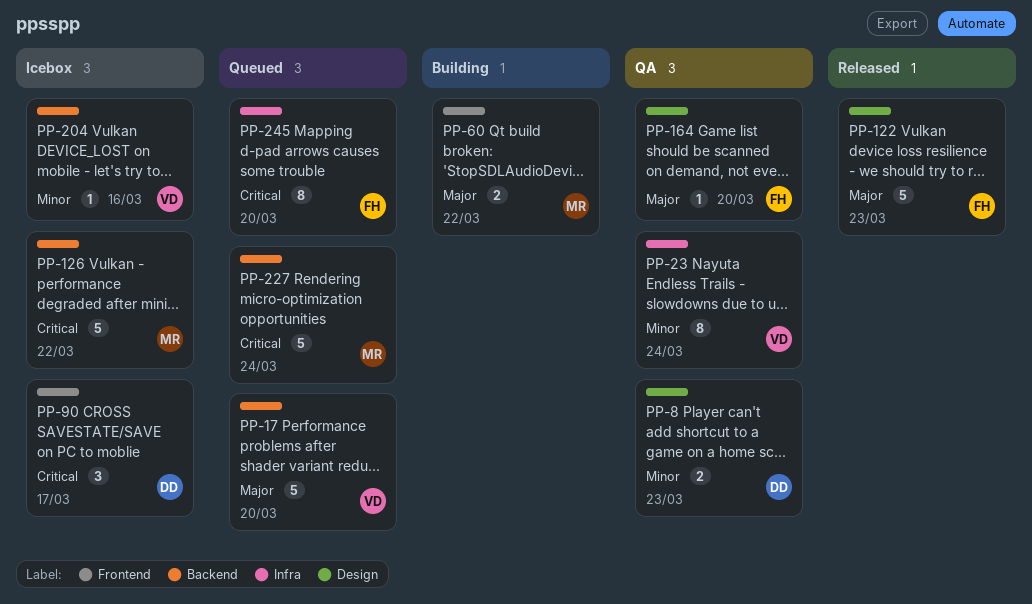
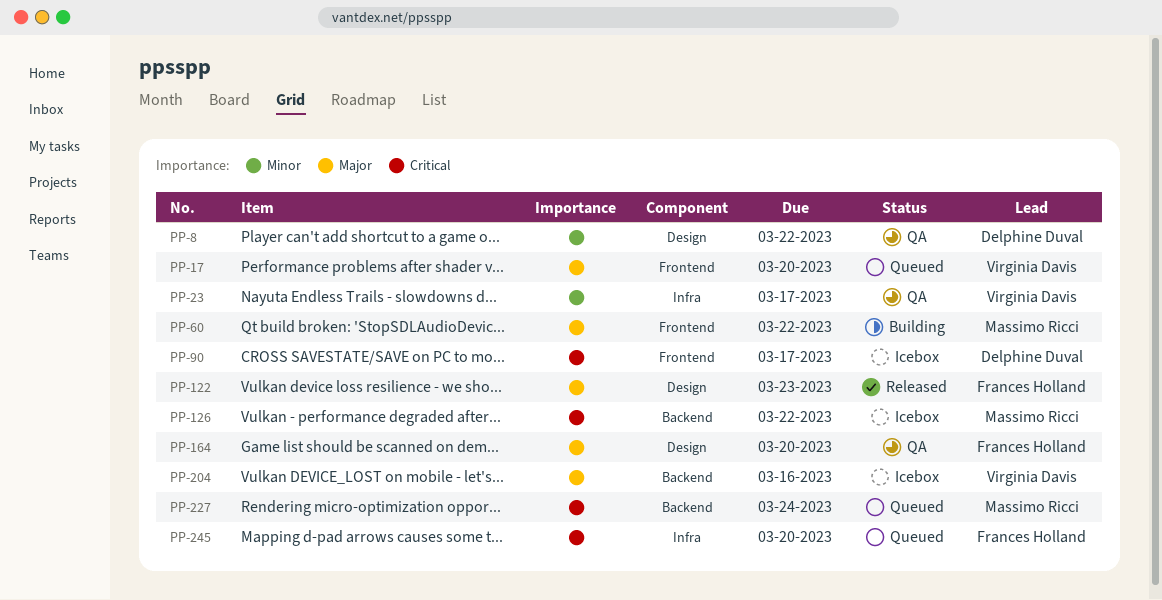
PP-8, due: Mar 23 -> Mar 22
PP-17, label: Backend -> Frontend
PP-23, due: Mar 24 -> Mar 17
PP-204, priority: Minor -> Major

